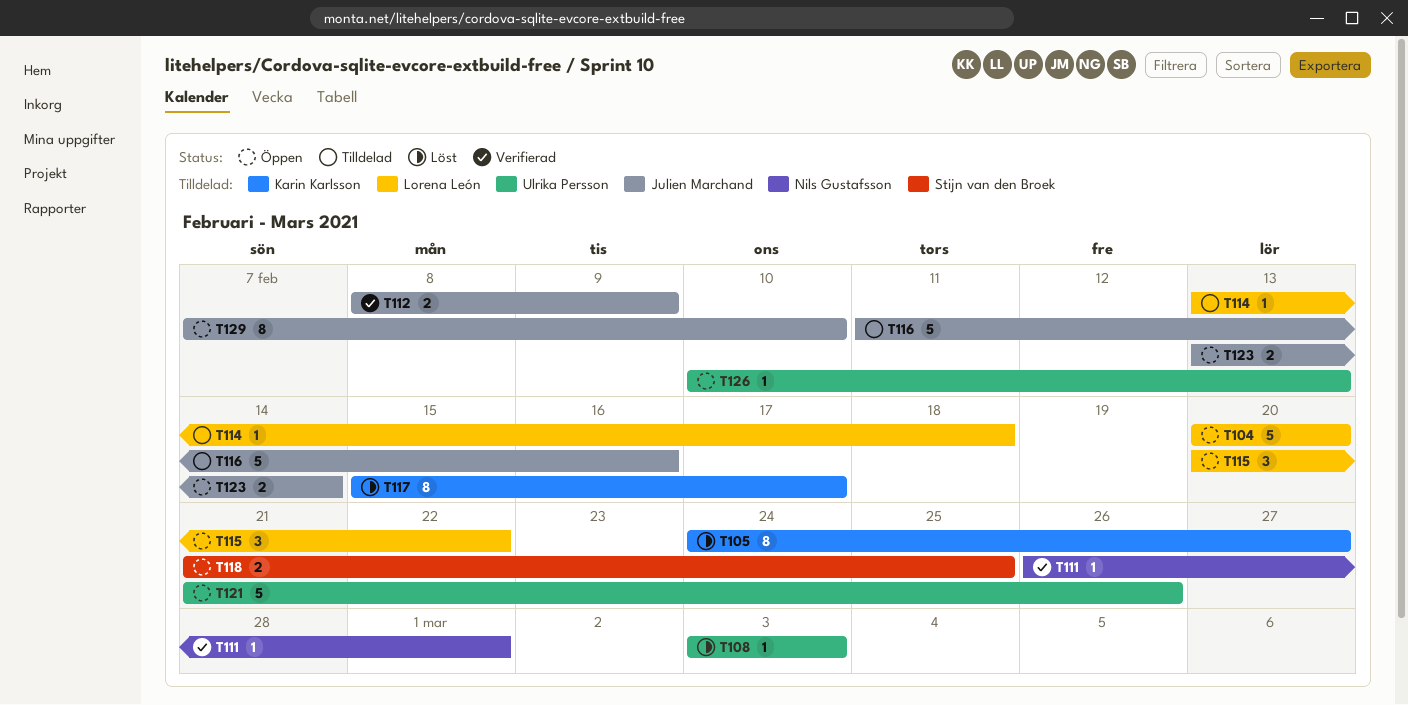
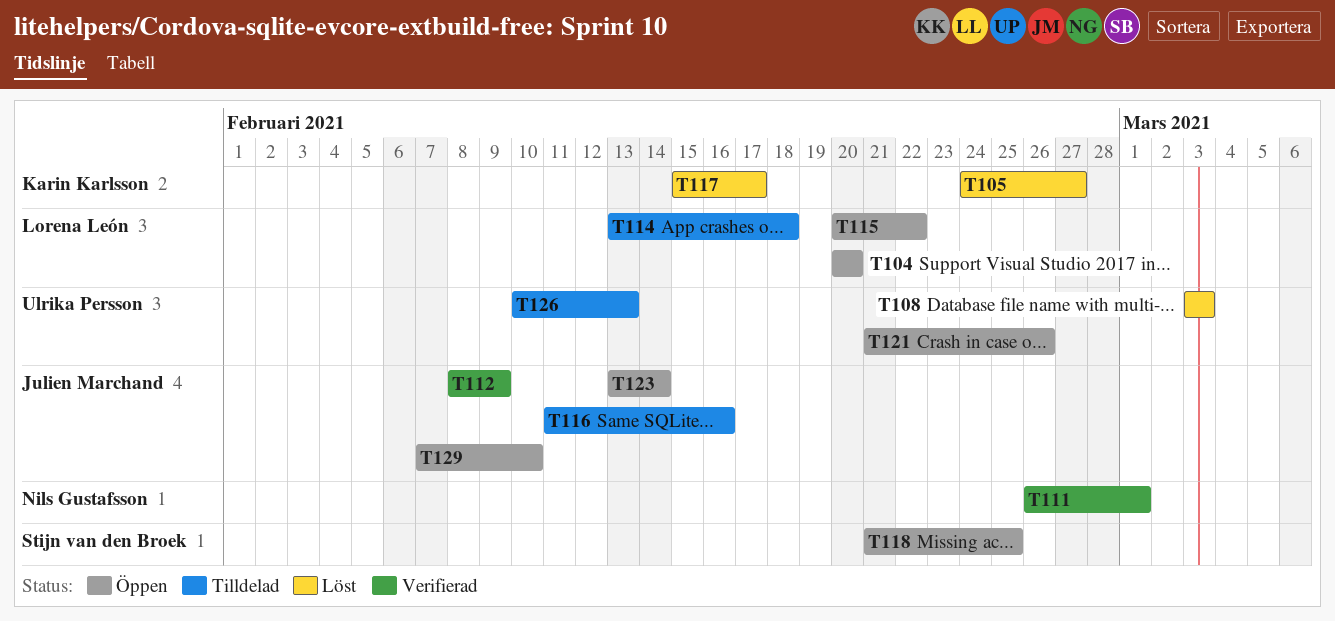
T126, status: Öppen -> Tilldelad

